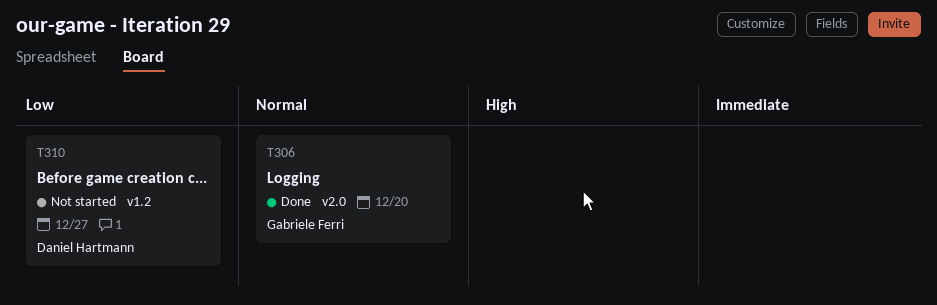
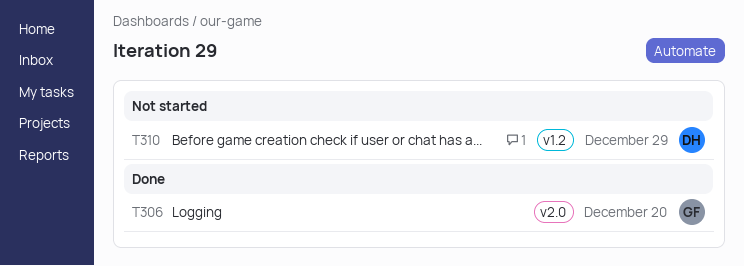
T310, due: Dec 27 -> Dec 29

